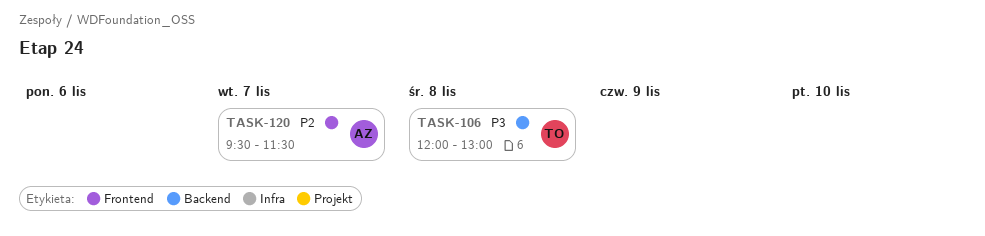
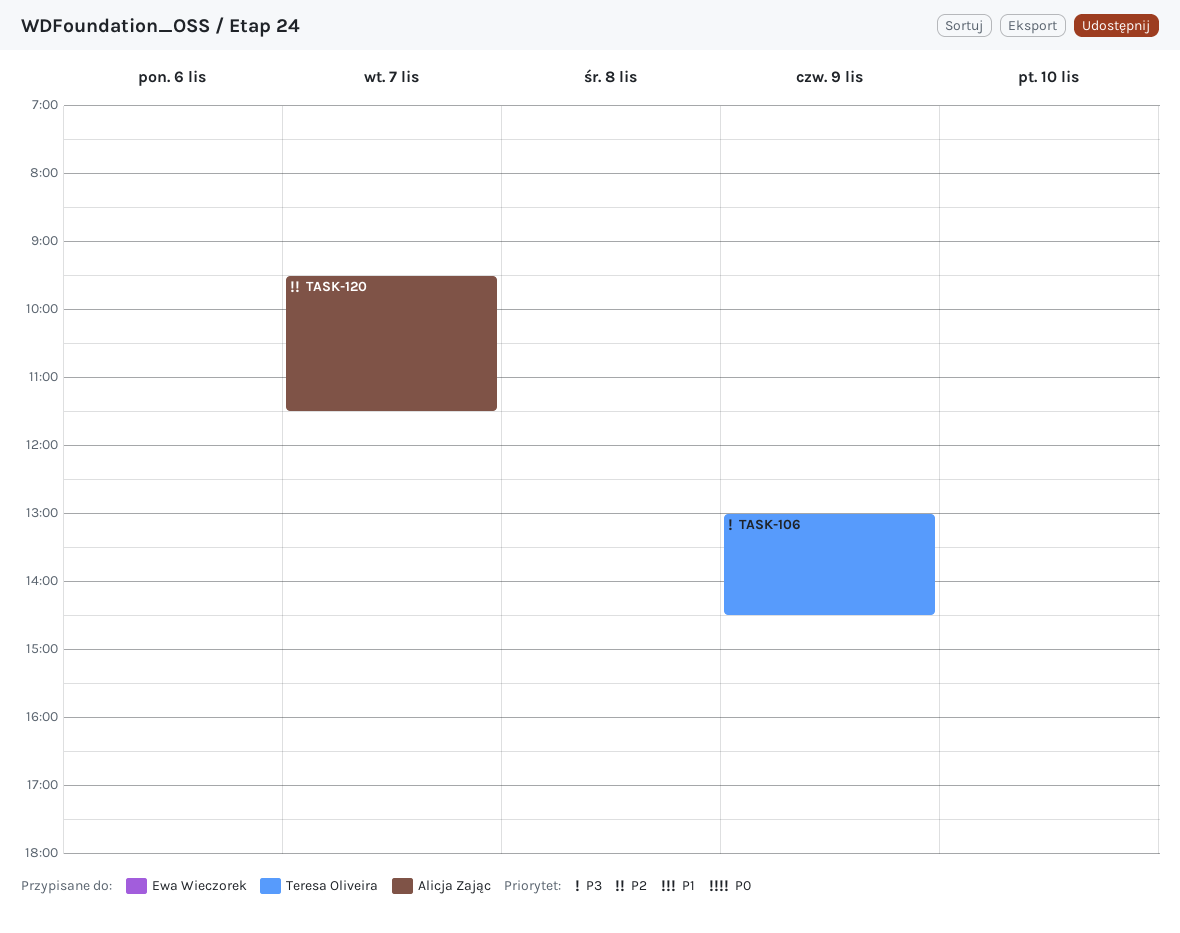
TASK-106, day: Nov 8 -> Nov 9
TASK-106, begins: 12:00 -> 13:00
TASK-106, ends: 13:00 -> 14:30

